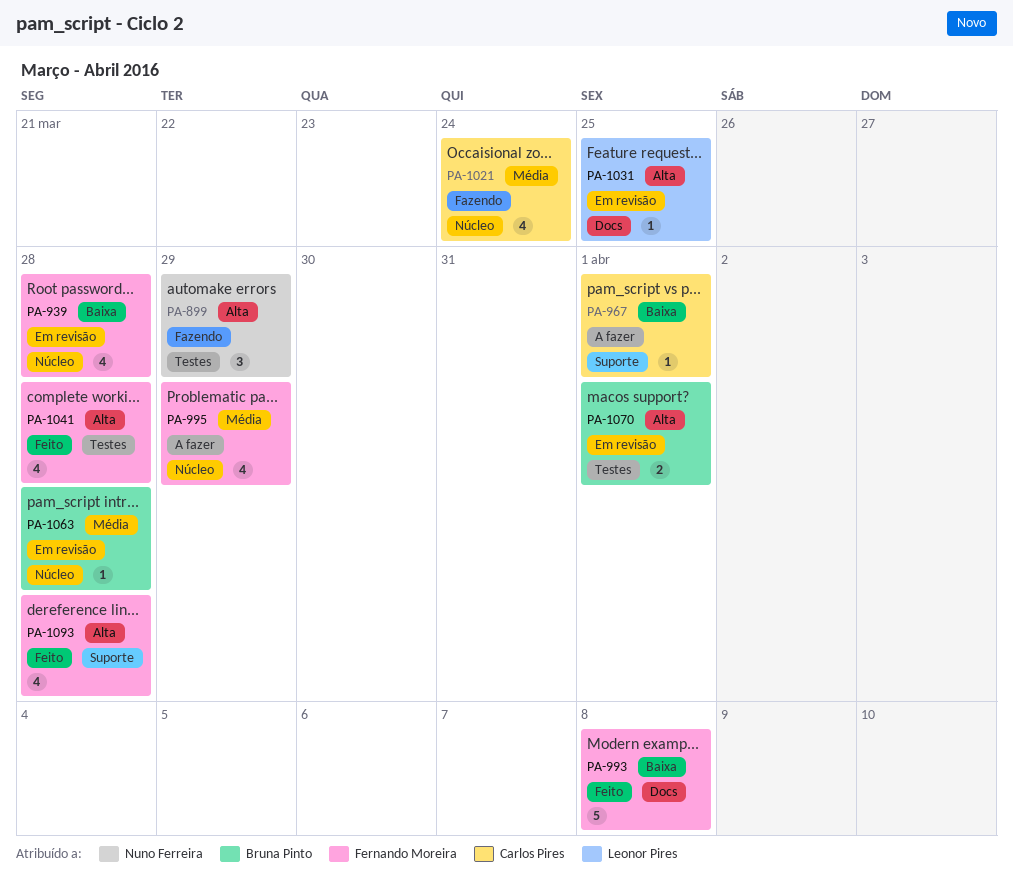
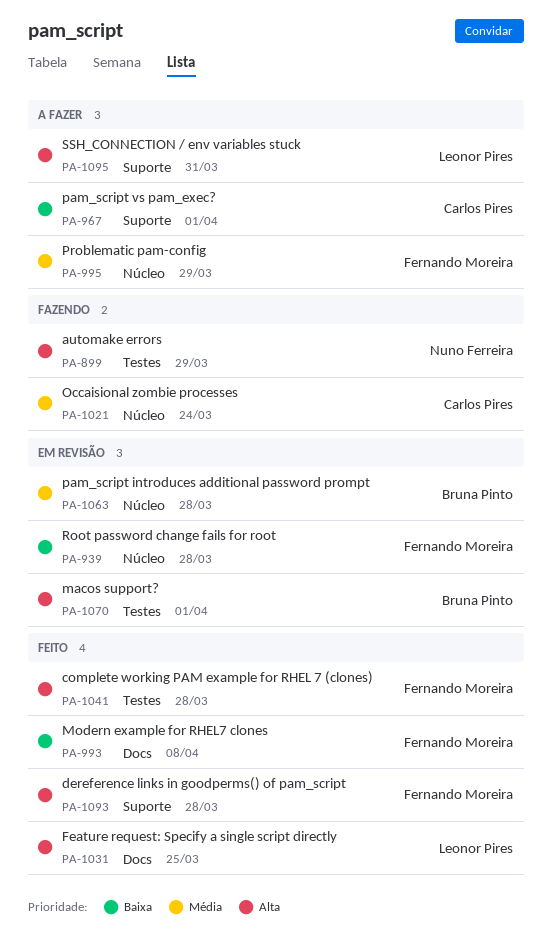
PA-1031, status: Em revisão -> Feito
PA-1095: none -> present

